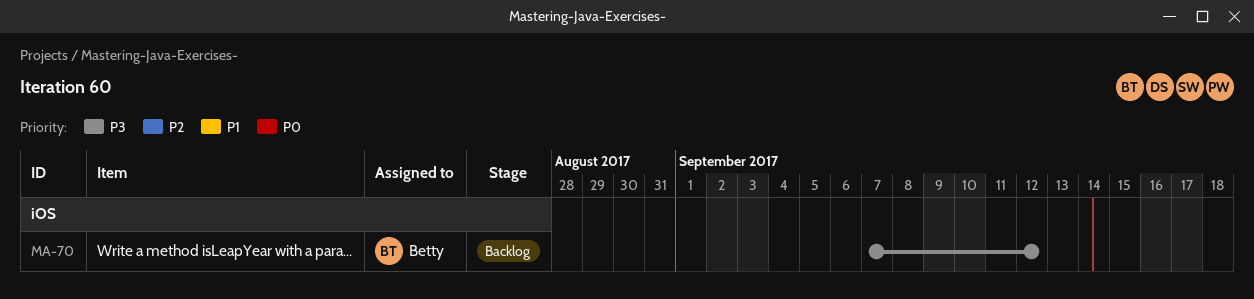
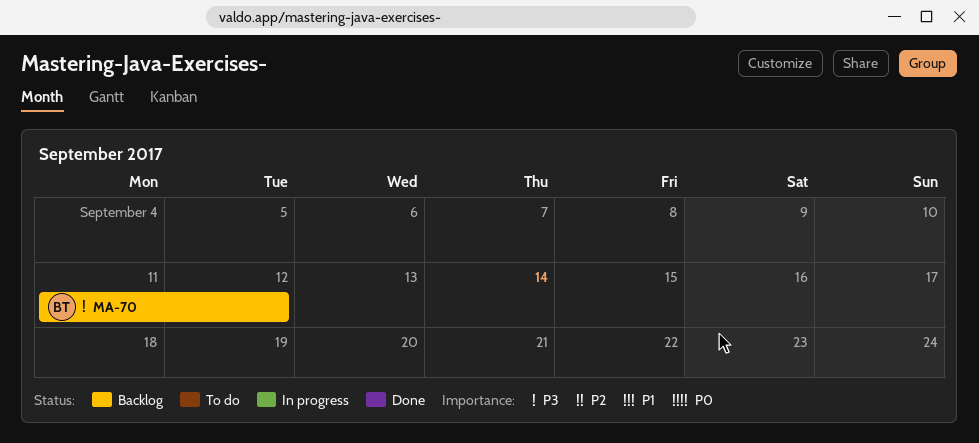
MA-70, start: Sep 7 -> Sep 11

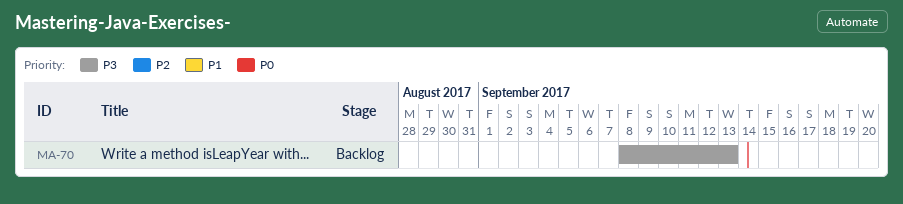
MA-70, start: Sep 11 -> Sep 8
MA-70, due: Sep 12 -> Sep 13

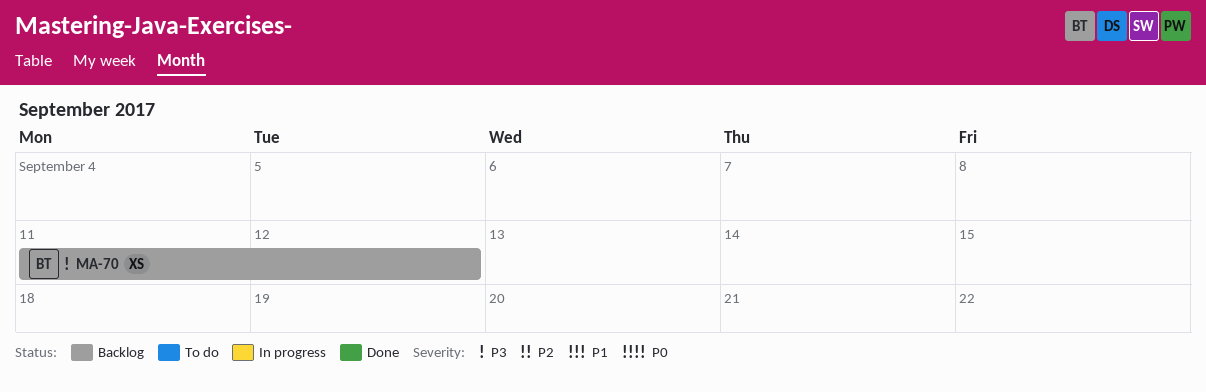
MA-70, start: Sep 8 -> Sep 11
MA-70, due: Sep 13 -> Sep 12

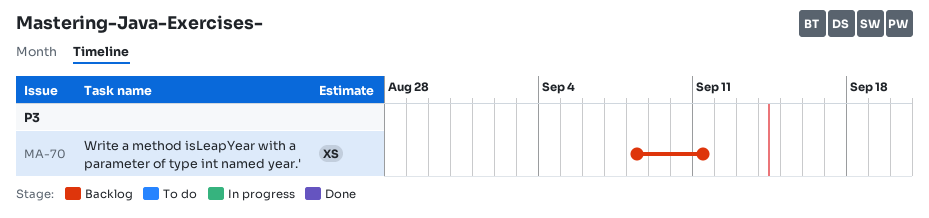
MA-70, start: Sep 11 -> Sep 8
MA-70, due: Sep 12 -> Sep 11

